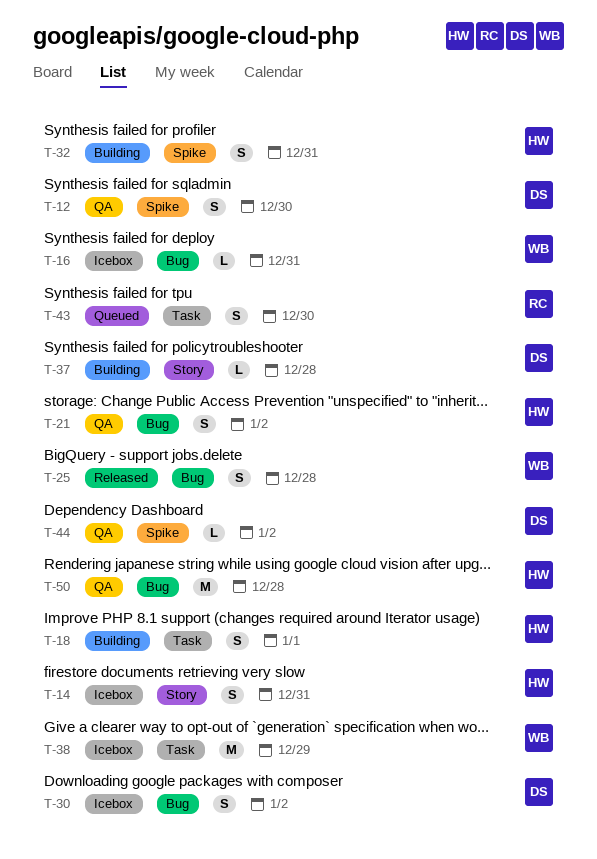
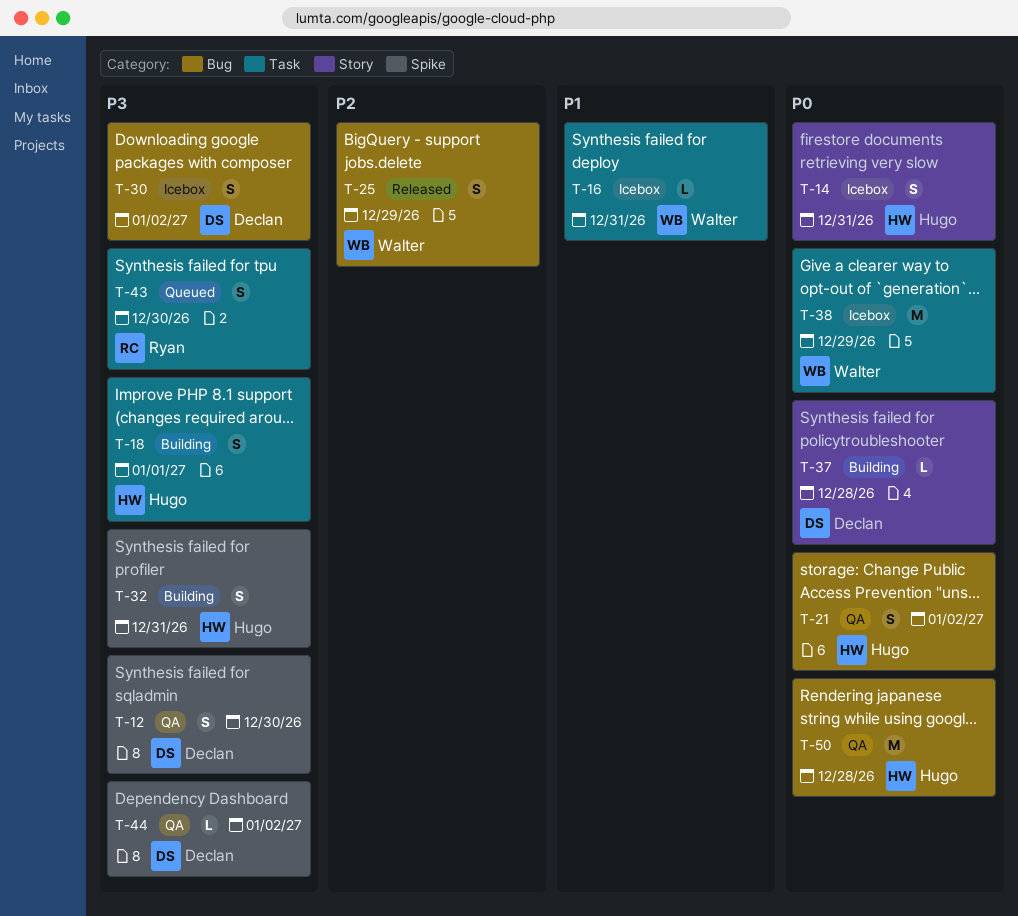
T-16, label: Bug -> Task
T-25, due: Dec 28 -> Dec 29

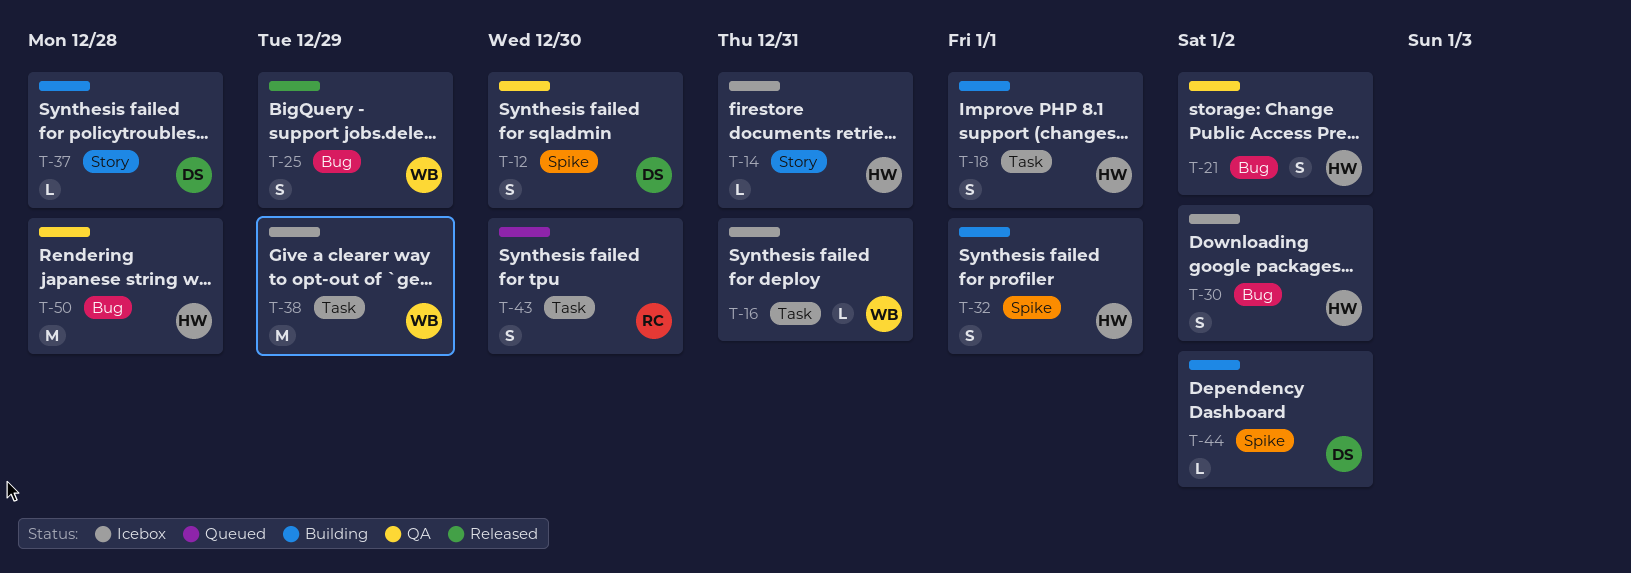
T-14, estimate: S -> L
T-30, owner: Declan -> Hugo
T-32, due: Dec 31 -> Jan 1
T-44, status: QA -> Building

